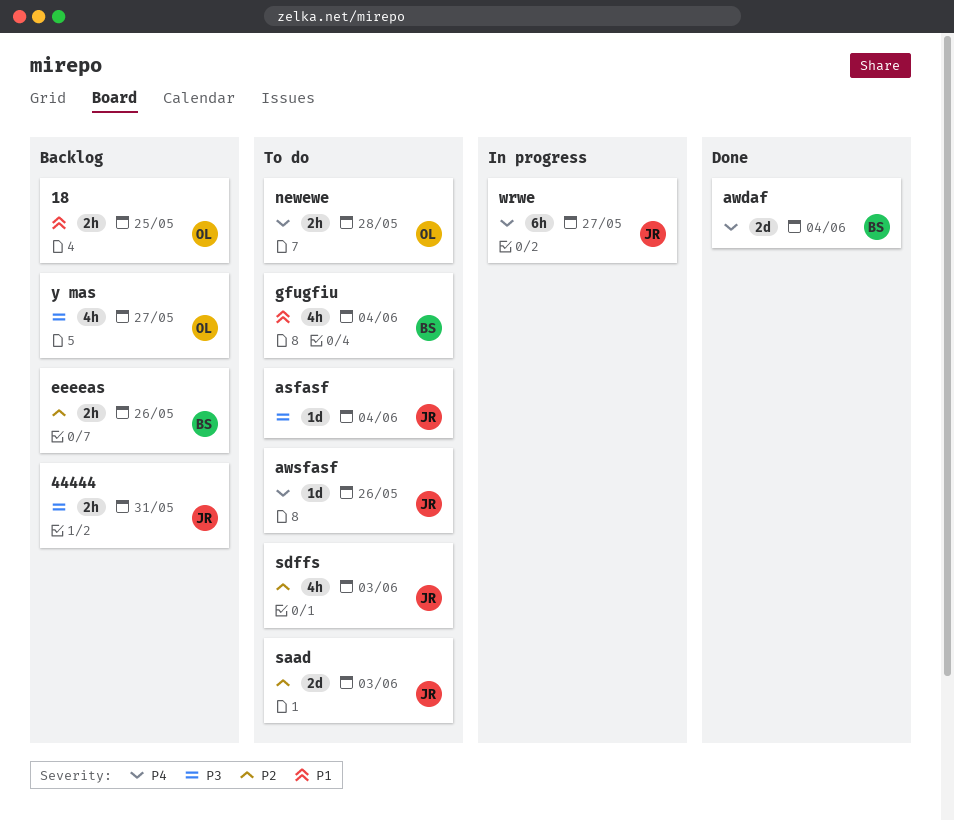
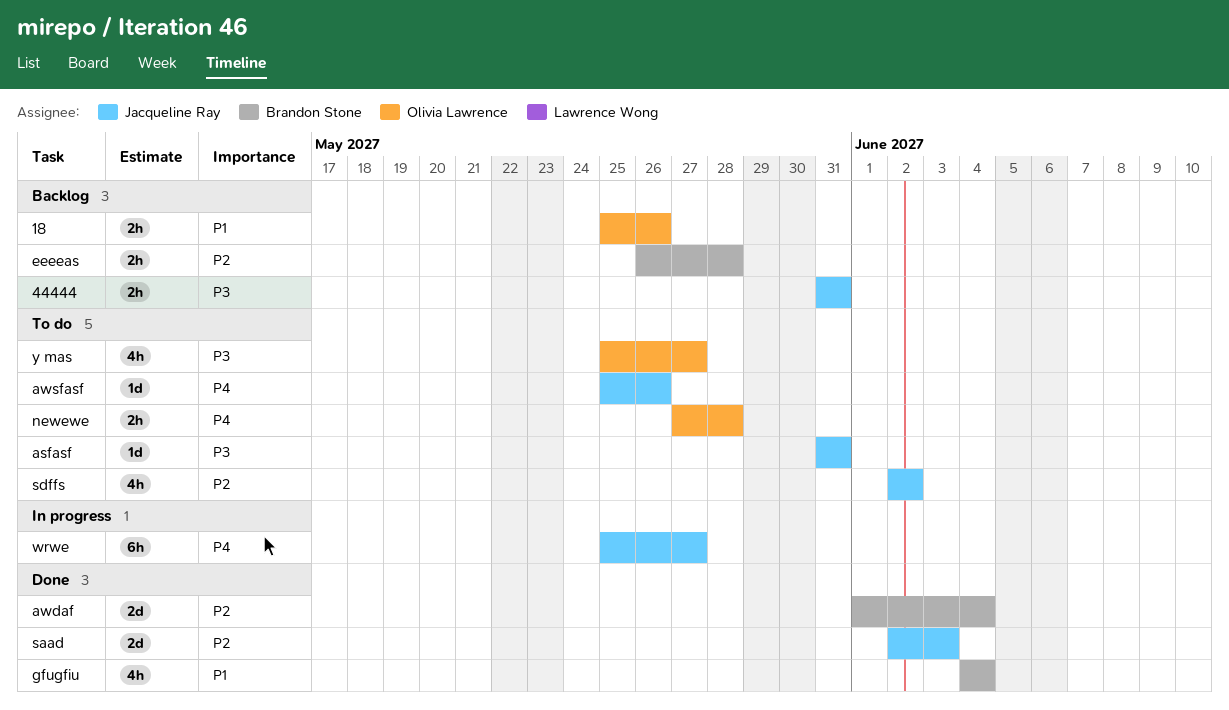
18, due: May 25 -> May 26
asfasf, due: Jun 4 -> May 31
awdaf, priority: P4 -> P2
eeeeas, due: May 26 -> May 28
gfugfiu, status: To do -> Done
saad, status: To do -> Done
sdffs, due: Jun 3 -> Jun 2
y mas, status: Backlog -> To do

